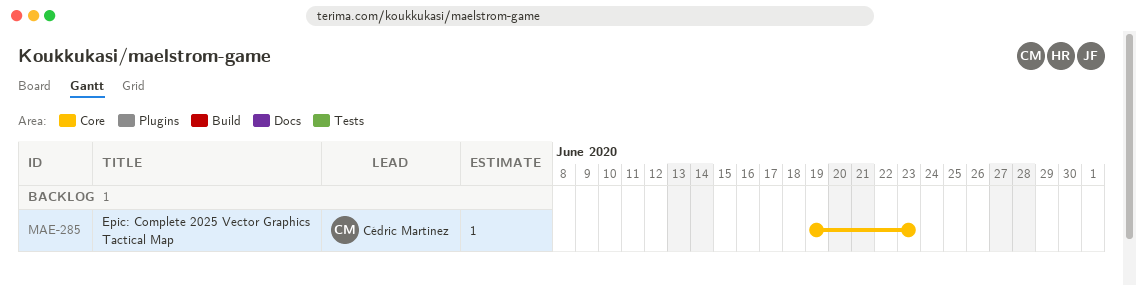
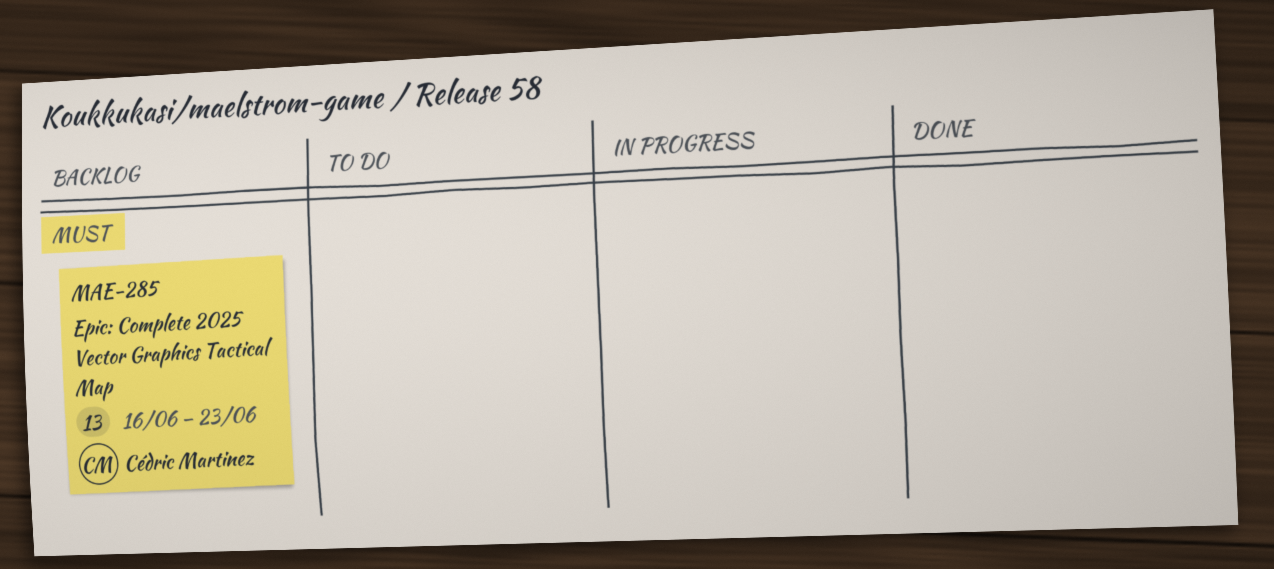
MAE-285, estimate: 1 -> 13
MAE-285, start: Jun 19 -> Jun 16

